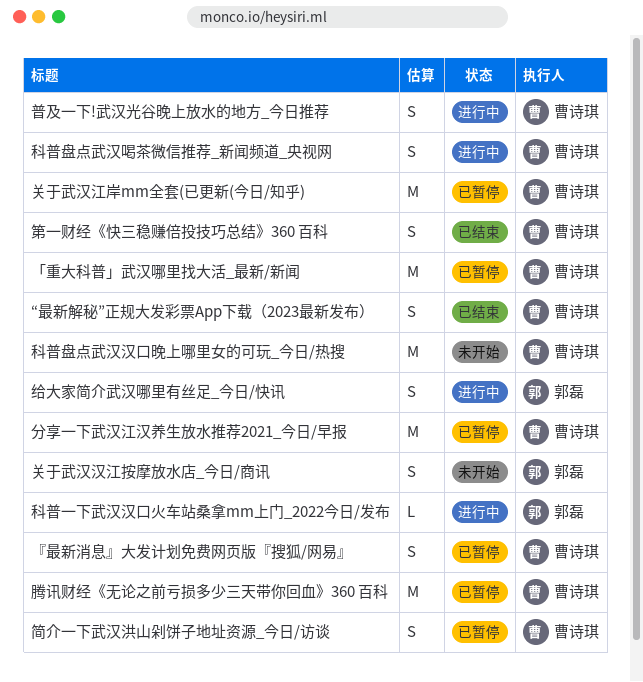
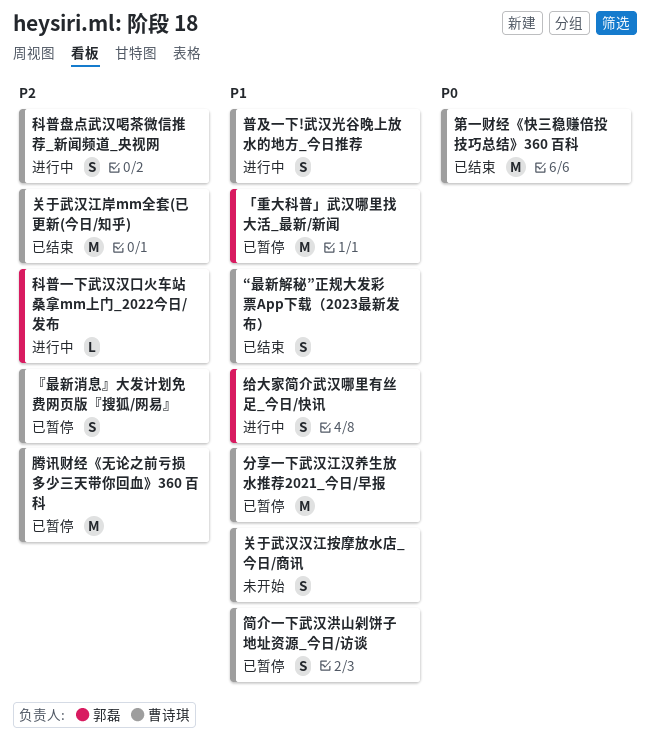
「重大科普」武汉哪里找大活_最新/新闻, owner: 曹诗琪 -> 郭磊
关于武汉汉江按摩放水店_今日/商讯, owner: 郭磊 -> 曹诗琪
关于武汉江岸mm全套(已更新(今日/知乎), status: 已暂停 -> 已结束
科普盘点武汉汉口晚上哪里女的可玩_今日/热搜: present -> none
第一财经《快三稳赚倍投技巧总结》360 百科, estimate: S -> M

